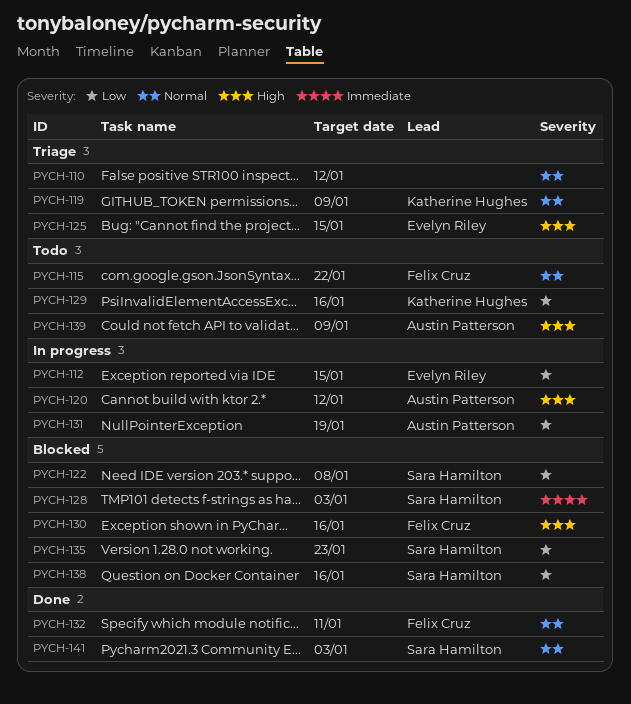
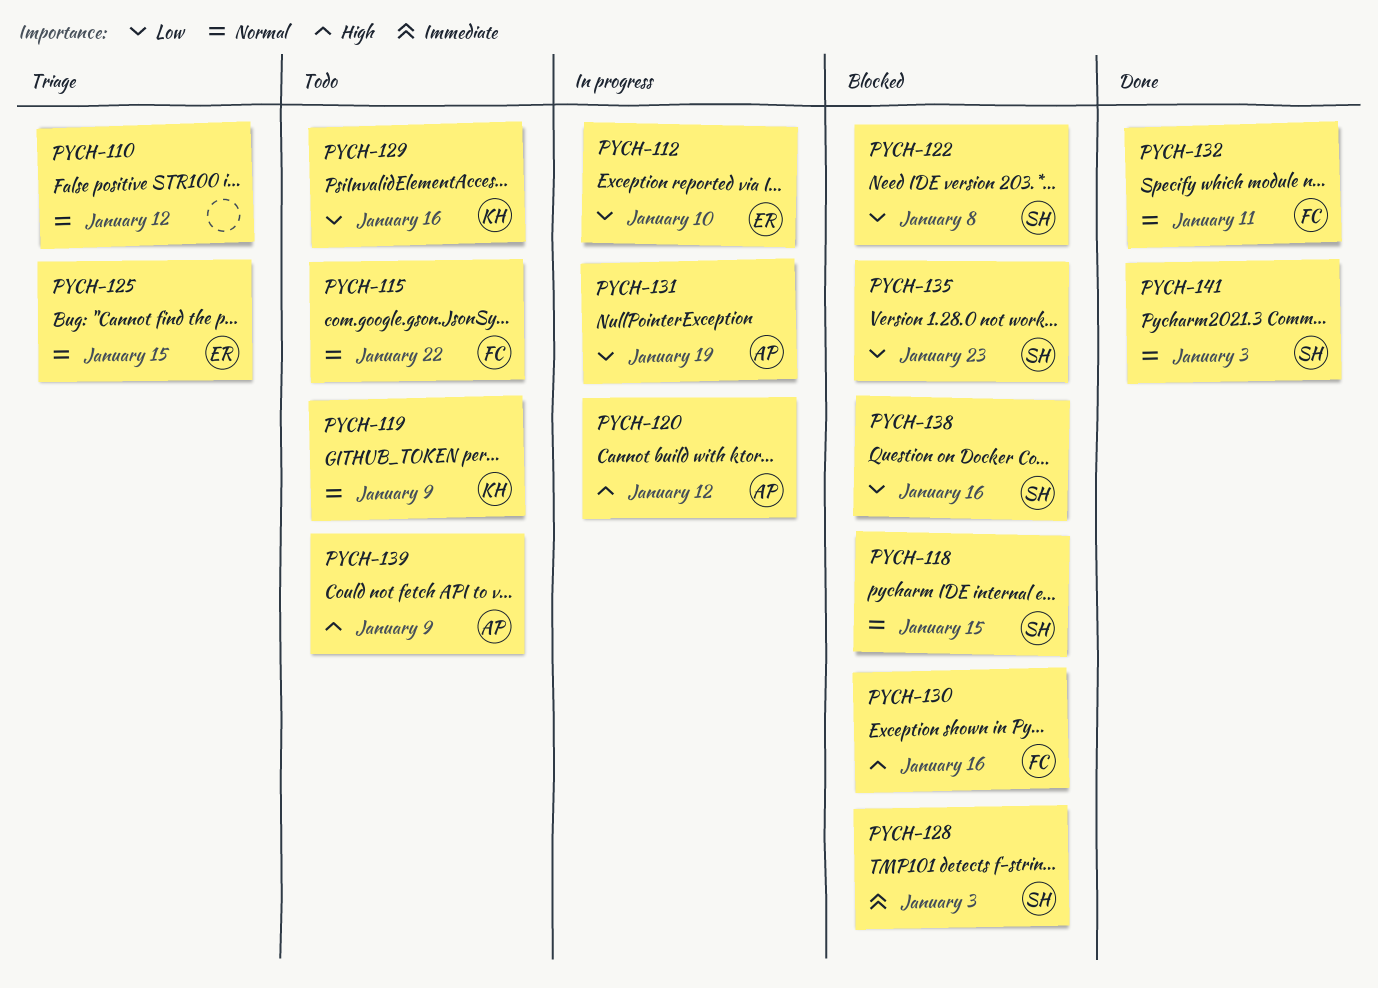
PYCH-112, due: Jan 15 -> Jan 10
PYCH-118: none -> present
PYCH-119, status: Triage -> Todo
PYCH-125, priority: High -> Normal

